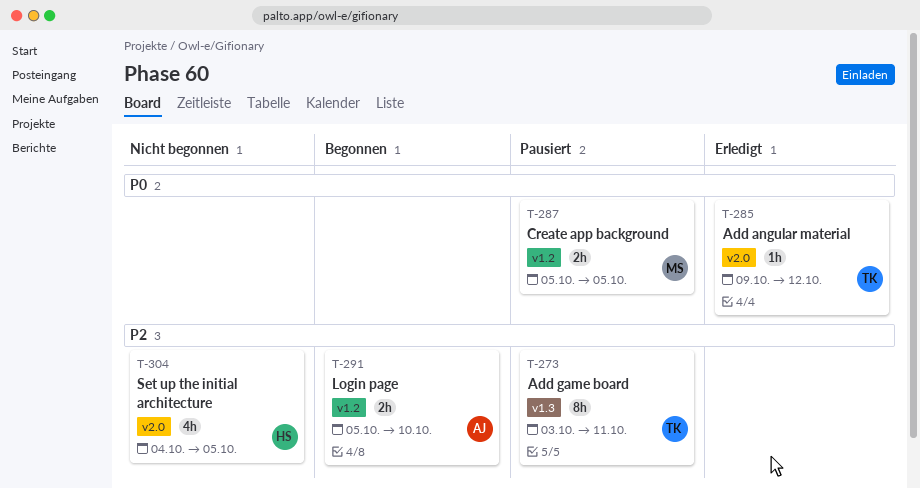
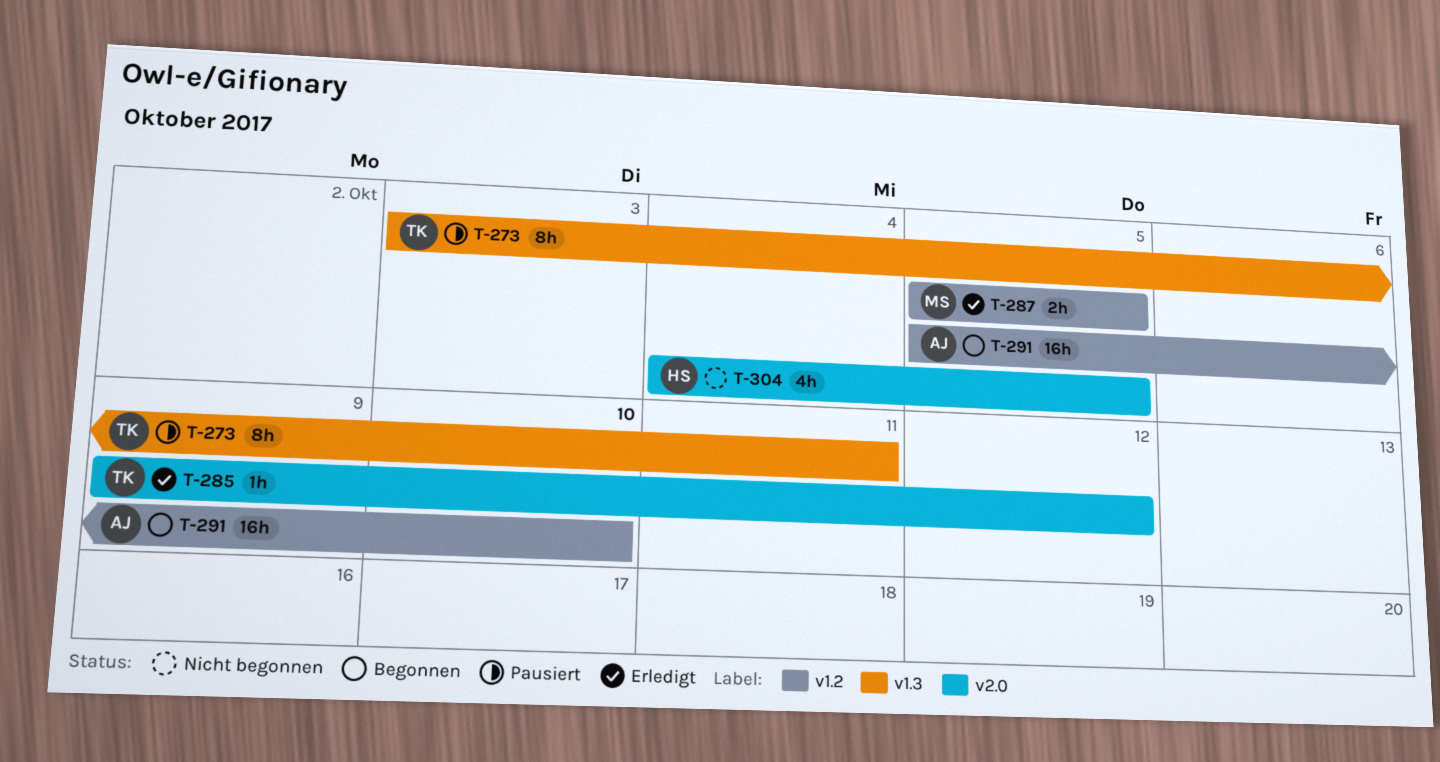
T-287, status: Pausiert -> Erledigt
T-291, estimate: 2h -> 16h

